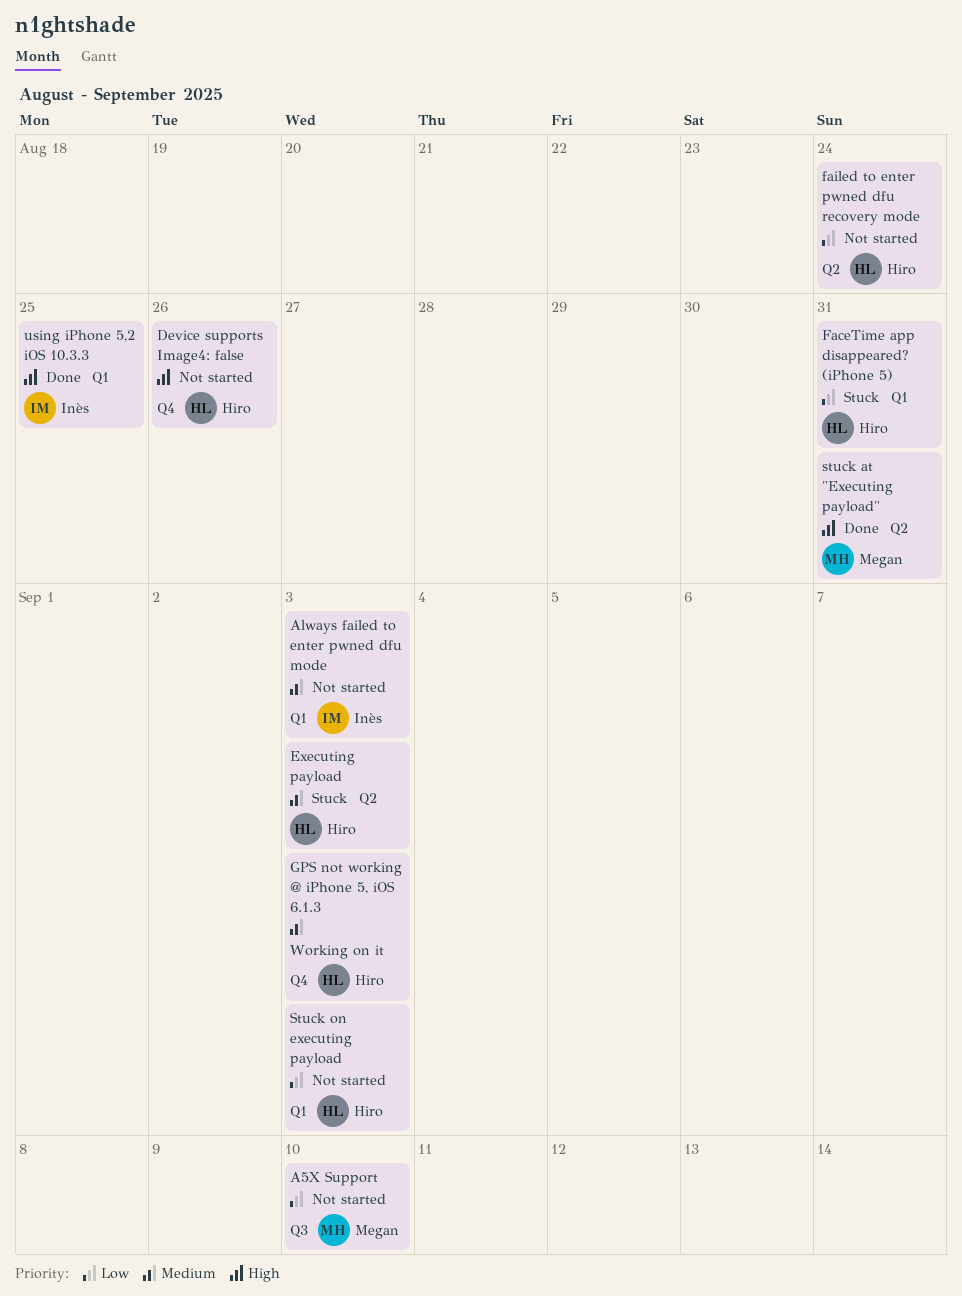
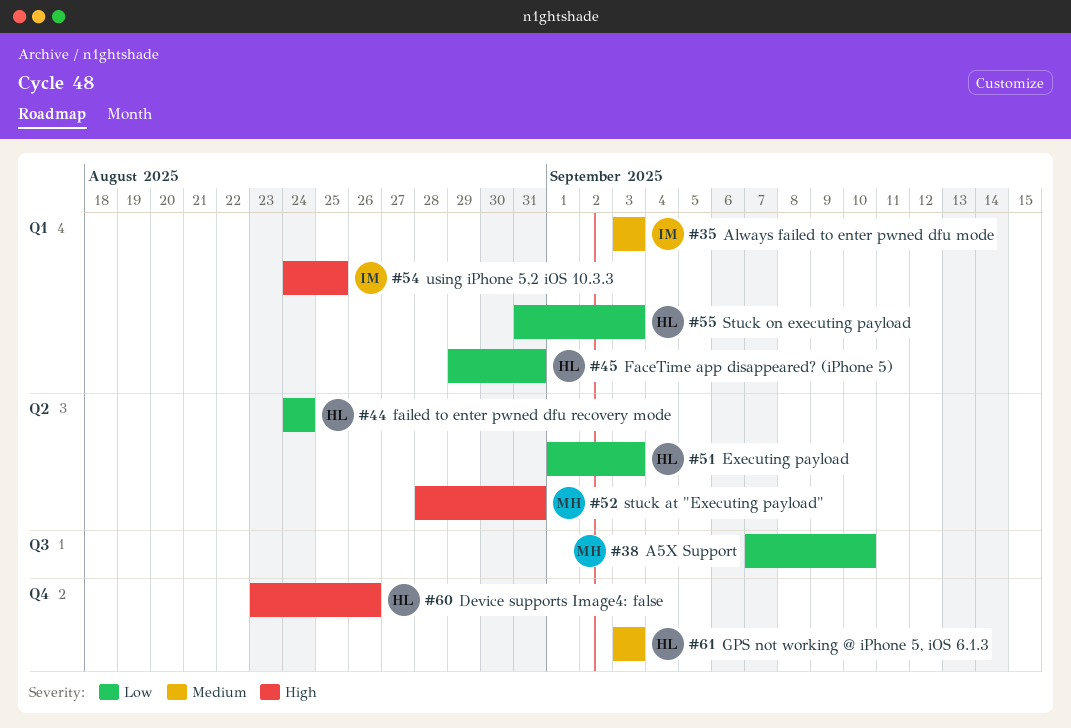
Executing payload, priority: Medium -> Low

